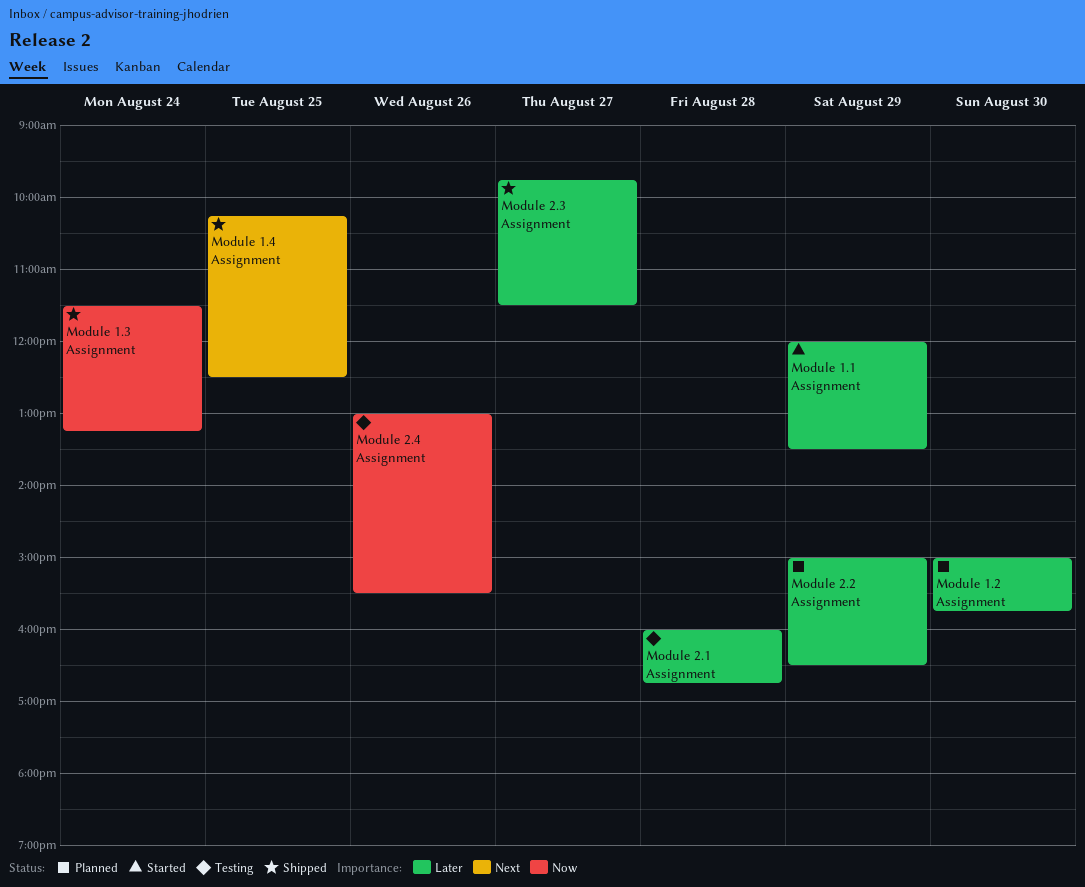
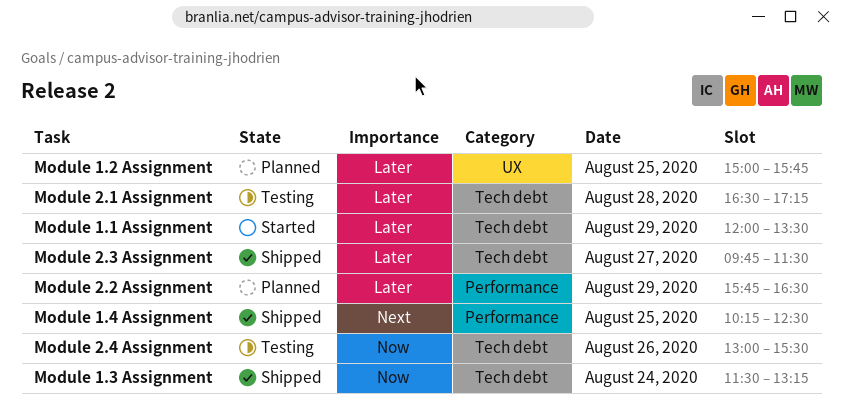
Module 1.2 Assignment, day: Aug 30 -> Aug 25
Module 2.1 Assignment, begins: 16:00 -> 16:30
Module 2.1 Assignment, ends: 16:45 -> 17:15
Module 2.2 Assignment, begins: 15:00 -> 15:45

